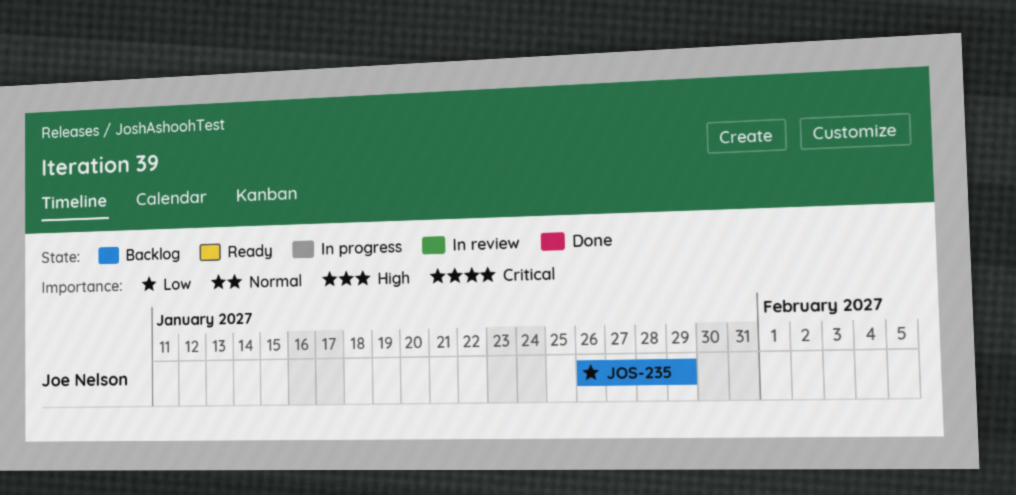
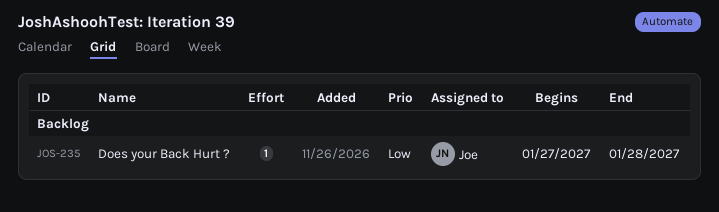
JOS-235, start: Jan 26 -> Jan 27
JOS-235, due: Jan 29 -> Jan 28

